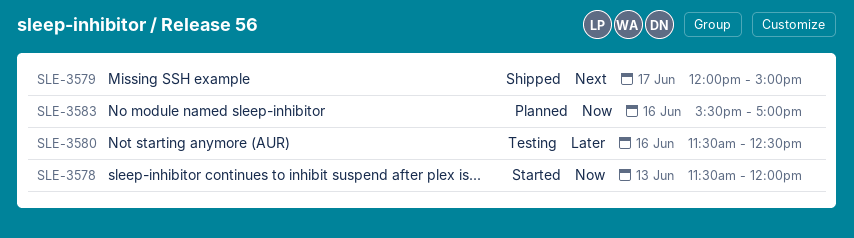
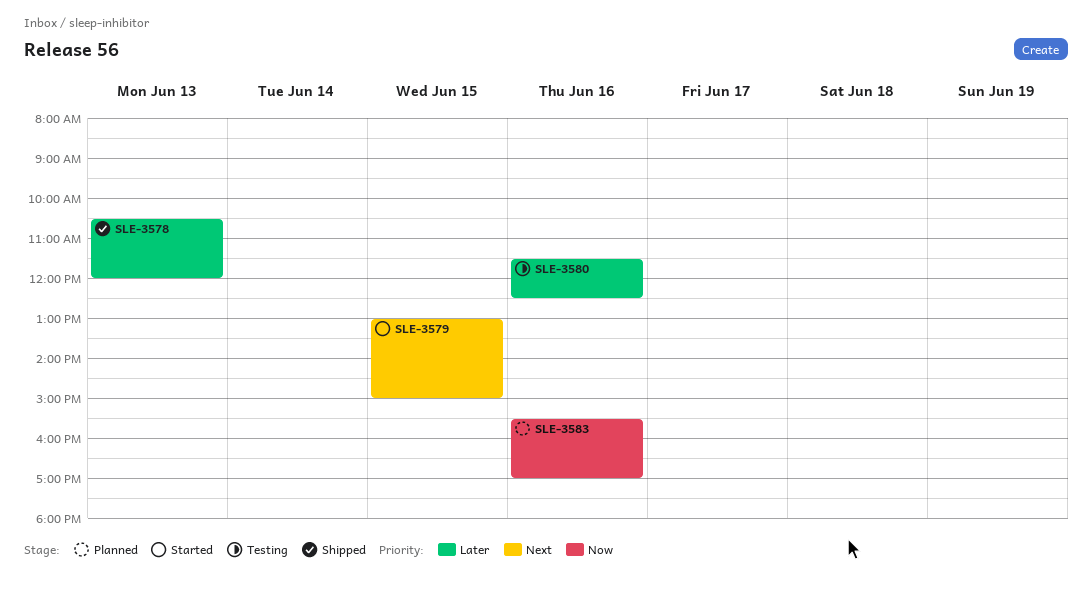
SLE-3578, status: Started -> Shipped
SLE-3578, priority: Now -> Later
SLE-3578, begins: 11:30 -> 10:30
SLE-3579, status: Shipped -> Started
SLE-3579, day: Jun 17 -> Jun 15
SLE-3579, begins: 12:00 -> 13:00

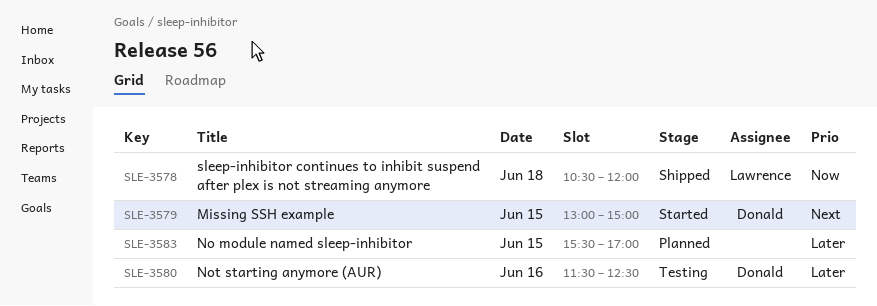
SLE-3578, priority: Later -> Now
SLE-3578, day: Jun 13 -> Jun 18
SLE-3583, priority: Now -> Later
SLE-3583, day: Jun 16 -> Jun 15

